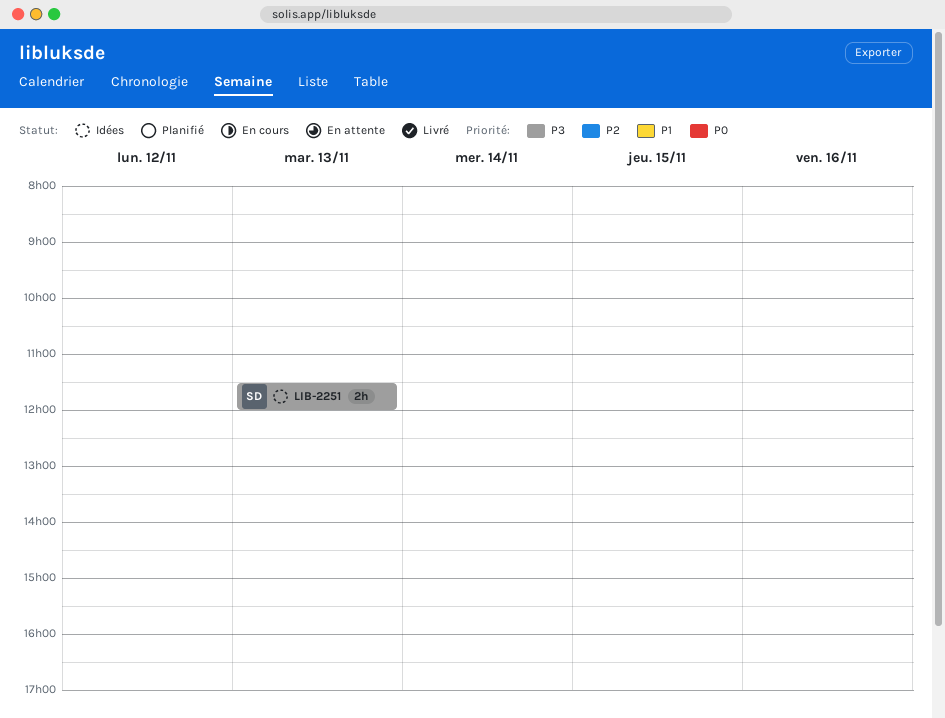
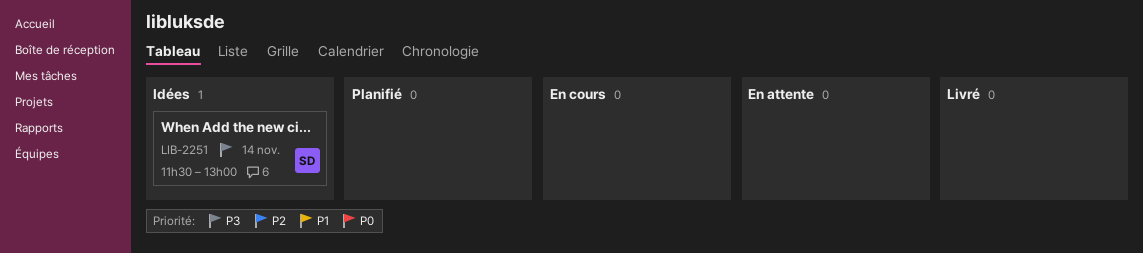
LIB-2251, day: Nov 13 -> Nov 14
LIB-2251, ends: 12:00 -> 13:00

